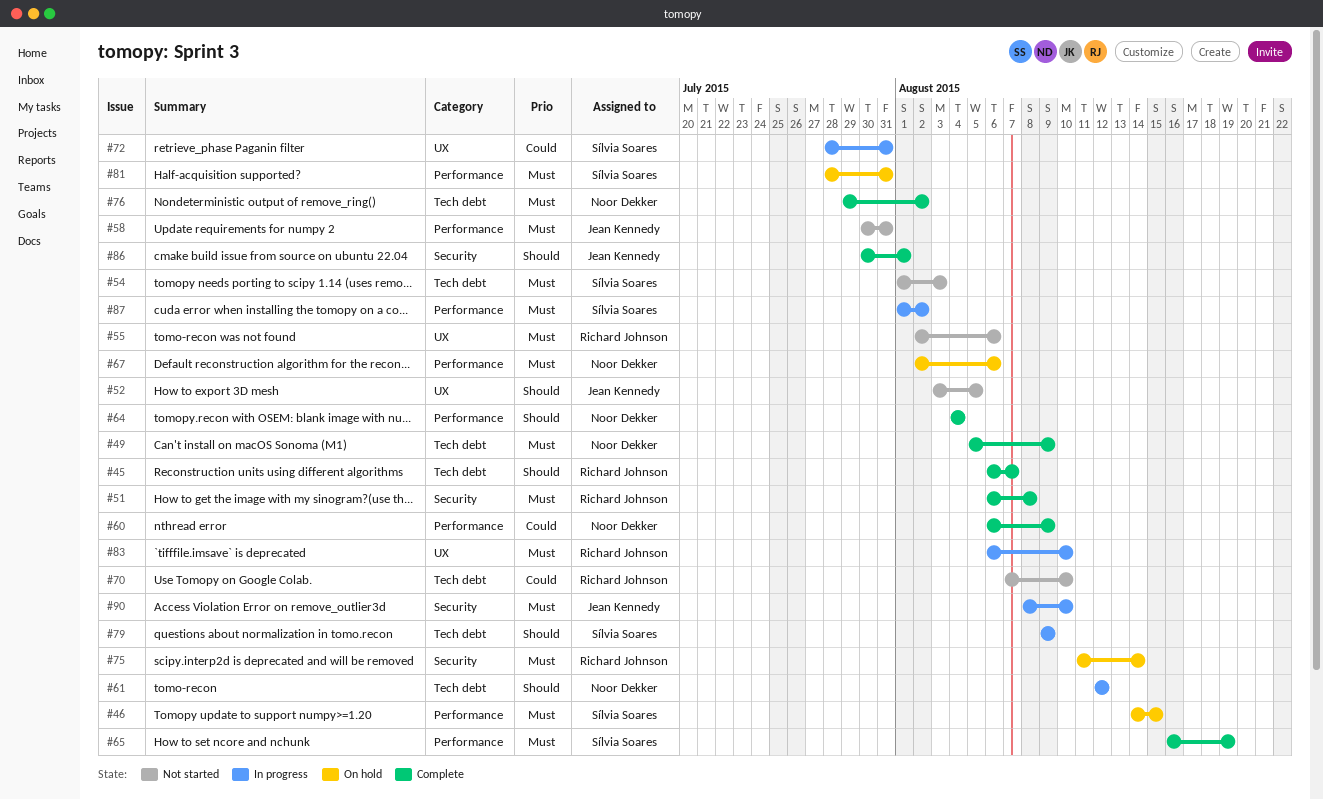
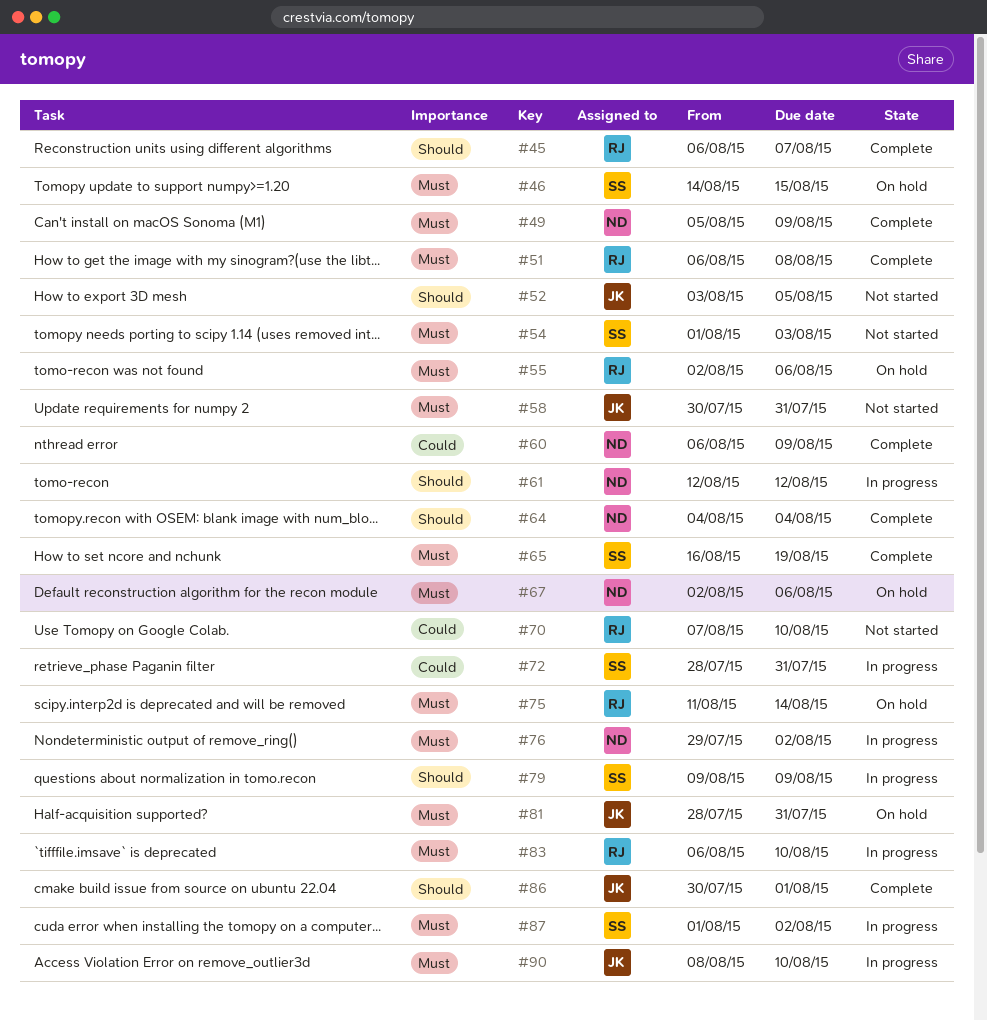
#55, status: Not started -> On hold
#76, status: Complete -> In progress
#81, owner: Sílvia Soares -> Jean Kennedy

